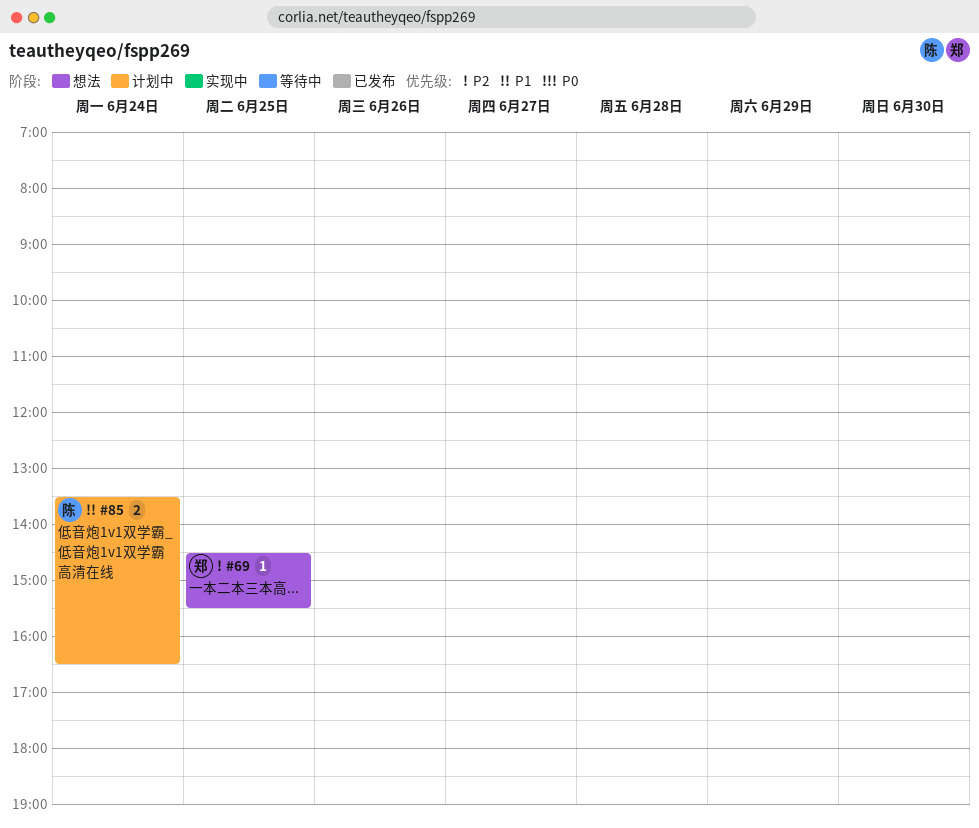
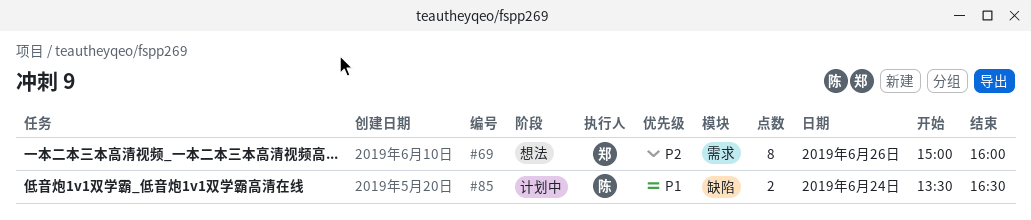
#69, estimate: 1 -> 8
#69, day: Jun 25 -> Jun 26
#69, begins: 14:30 -> 15:00
#69, ends: 15:30 -> 16:00

